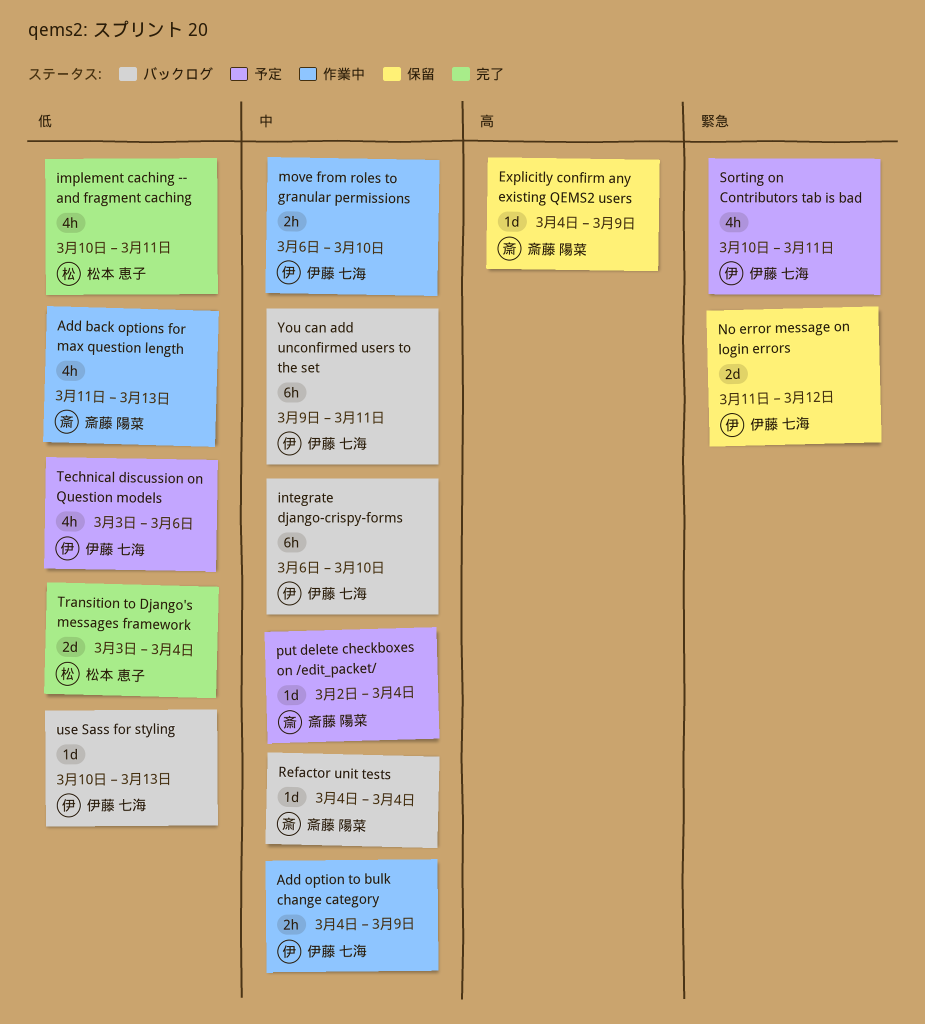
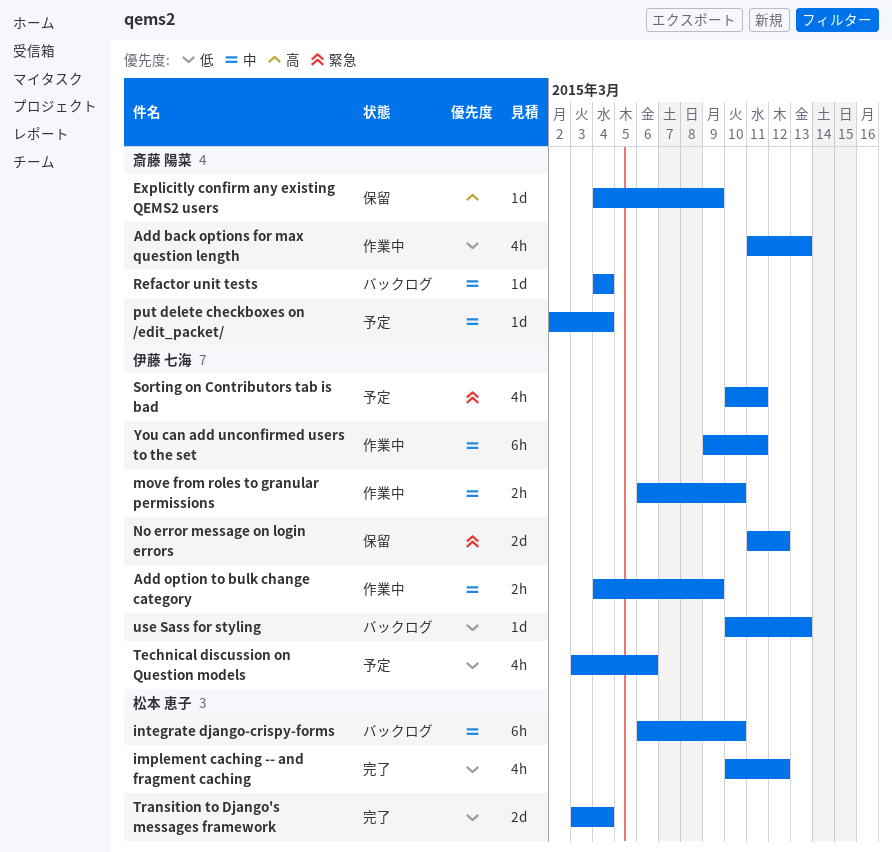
implement caching -- and fragment caching, due: Mar 11 -> Mar 12
integrate django-crispy-forms, owner: 伊藤 七海 -> 松本 恵子
You can add unconfirmed users to the set, status: バックログ -> 作業中

